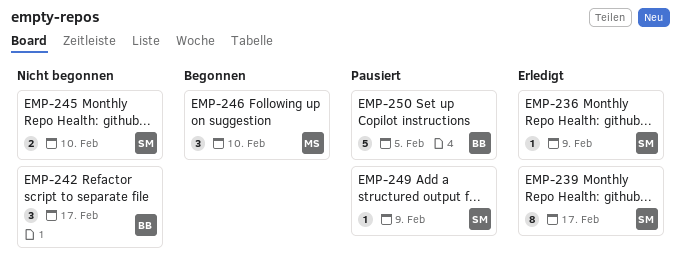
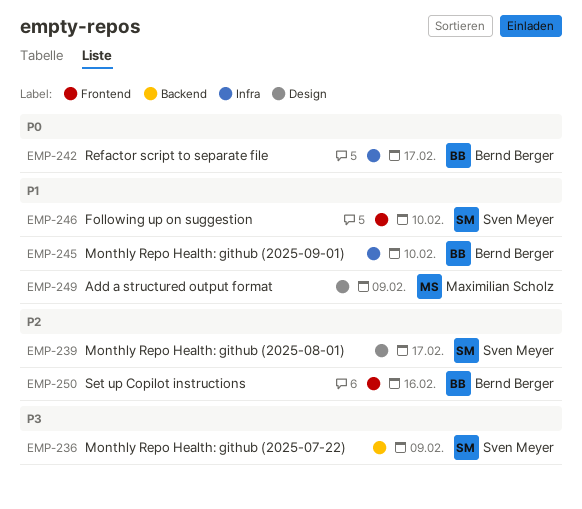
EMP-245, owner: Sven Meyer -> Bernd Berger
EMP-246, owner: Maximilian Scholz -> Sven Meyer
EMP-249, owner: Sven Meyer -> Maximilian Scholz
EMP-250, due: Feb 5 -> Feb 16

